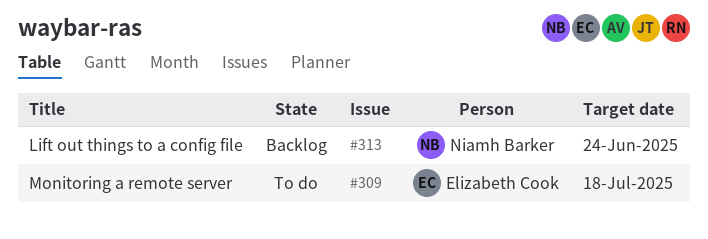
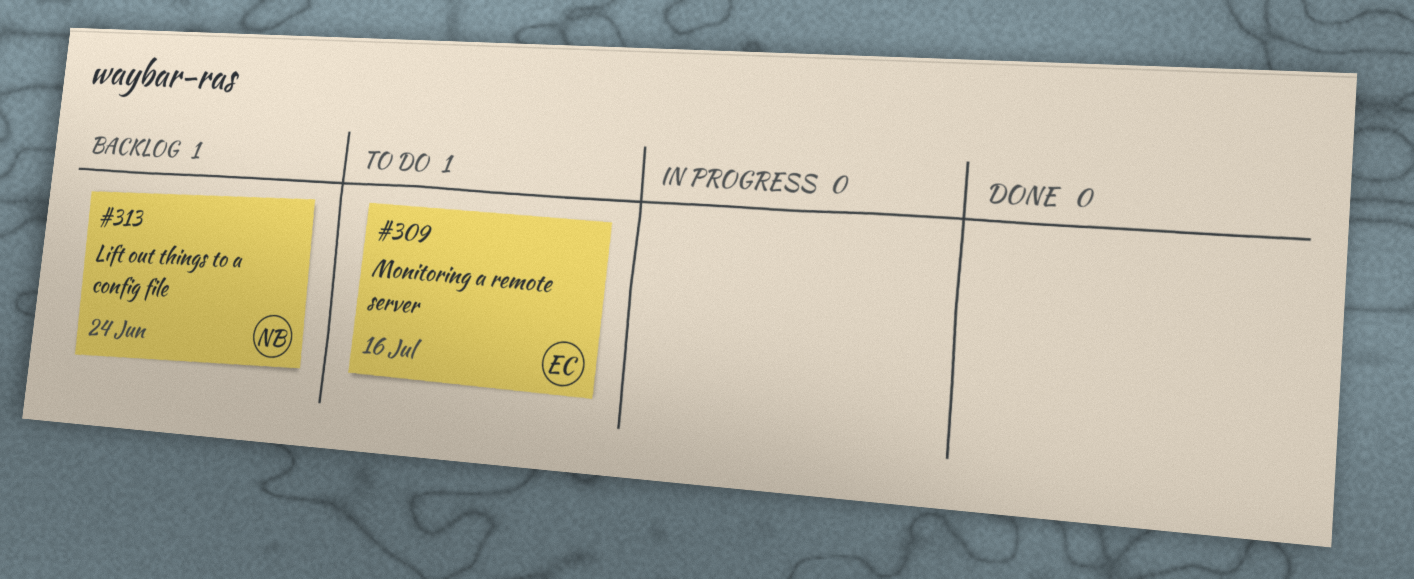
#309, due: Jul 18 -> Jul 16

